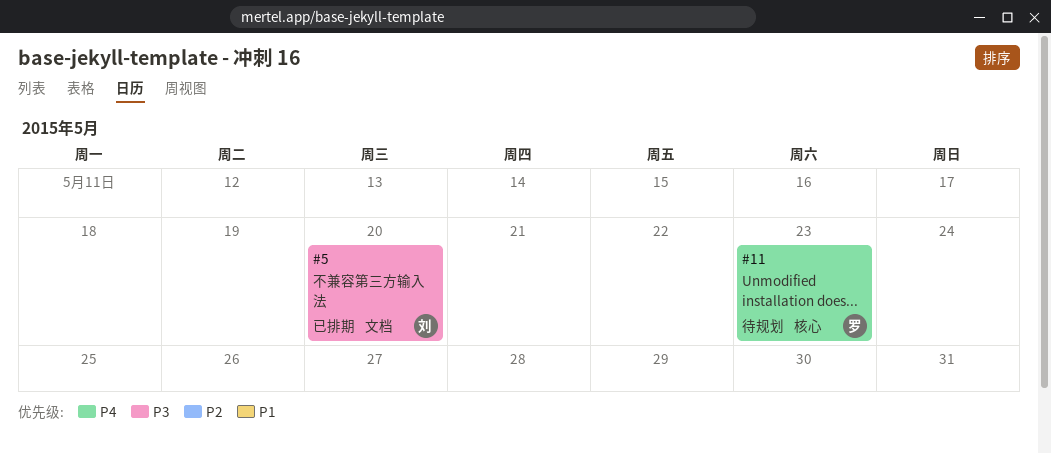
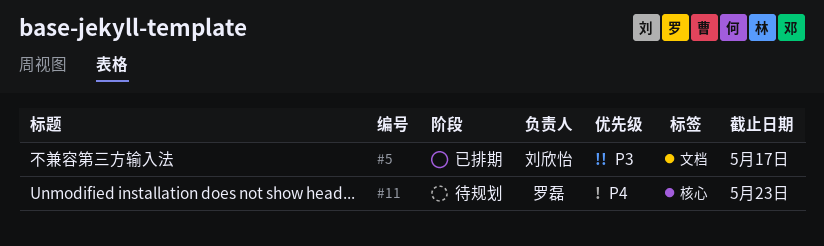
#5, due: May 20 -> May 17

